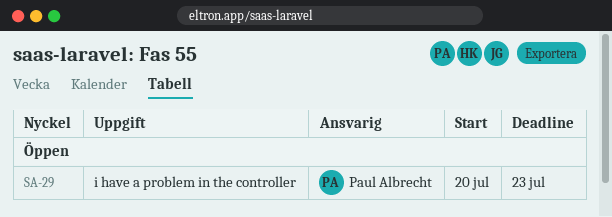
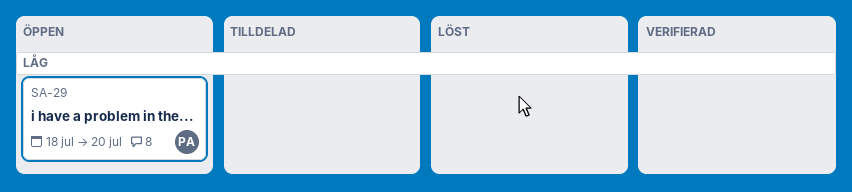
SA-29, start: Jul 20 -> Jul 18
SA-29, due: Jul 23 -> Jul 20

